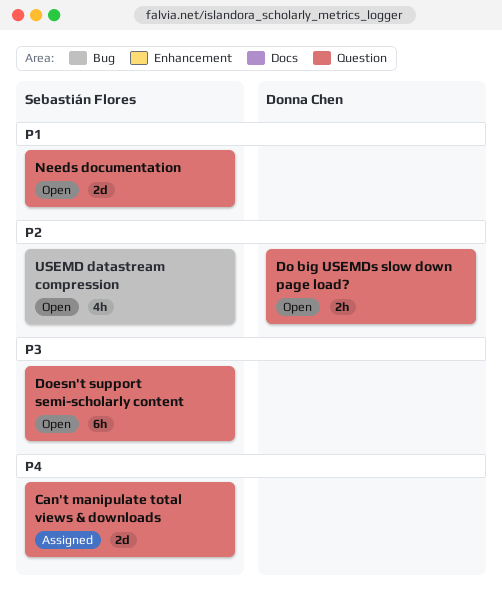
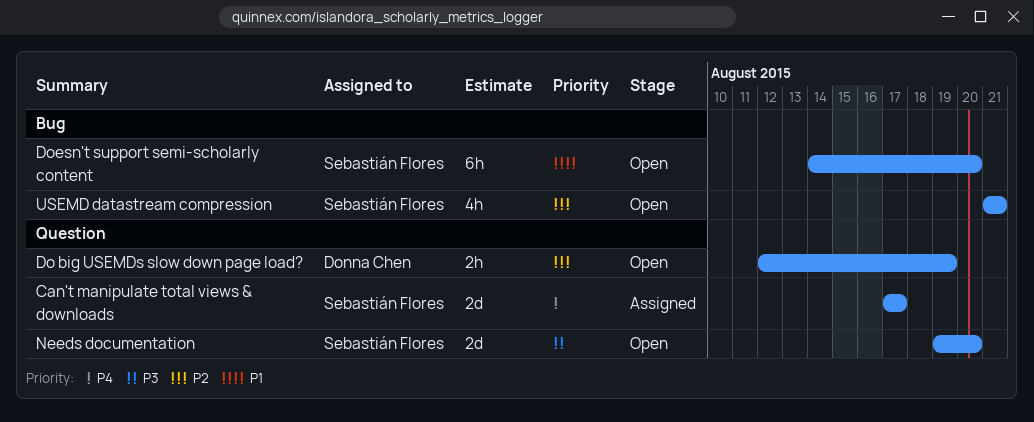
Doesn't support semi-scholarly content, priority: P3 -> P1
Doesn't support semi-scholarly content, label: Question -> Bug
Needs documentation, priority: P1 -> P3

